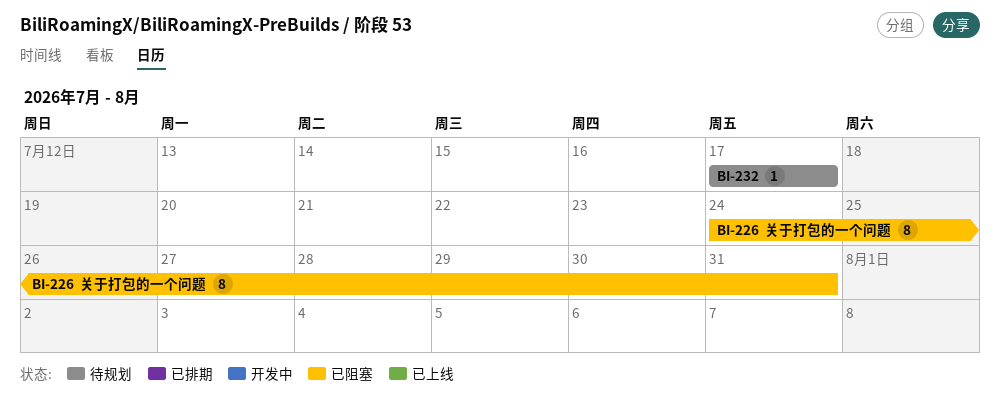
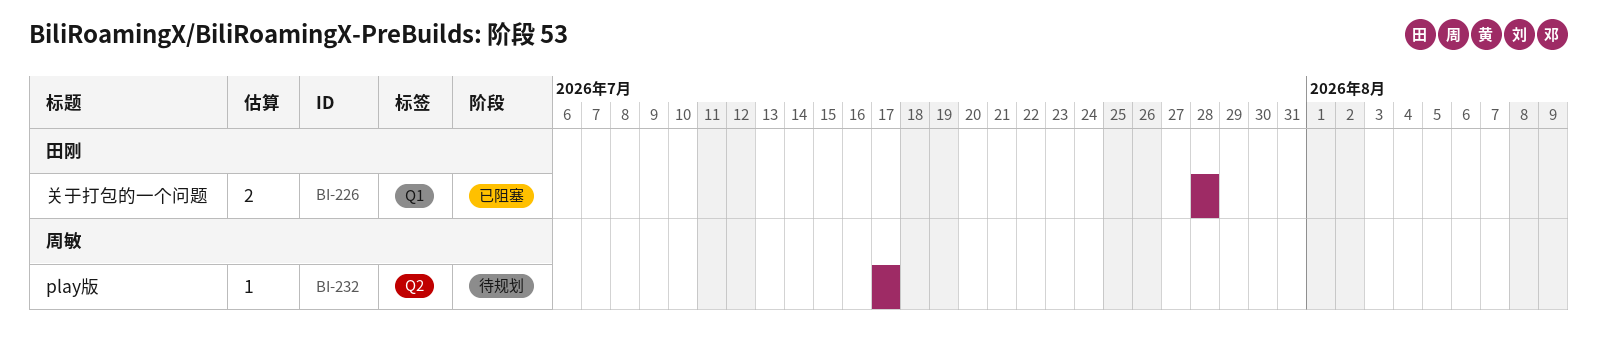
BI-226, estimate: 8 -> 2
BI-226, start: Jul 24 -> Jul 28
BI-226, due: Jul 31 -> Jul 28

